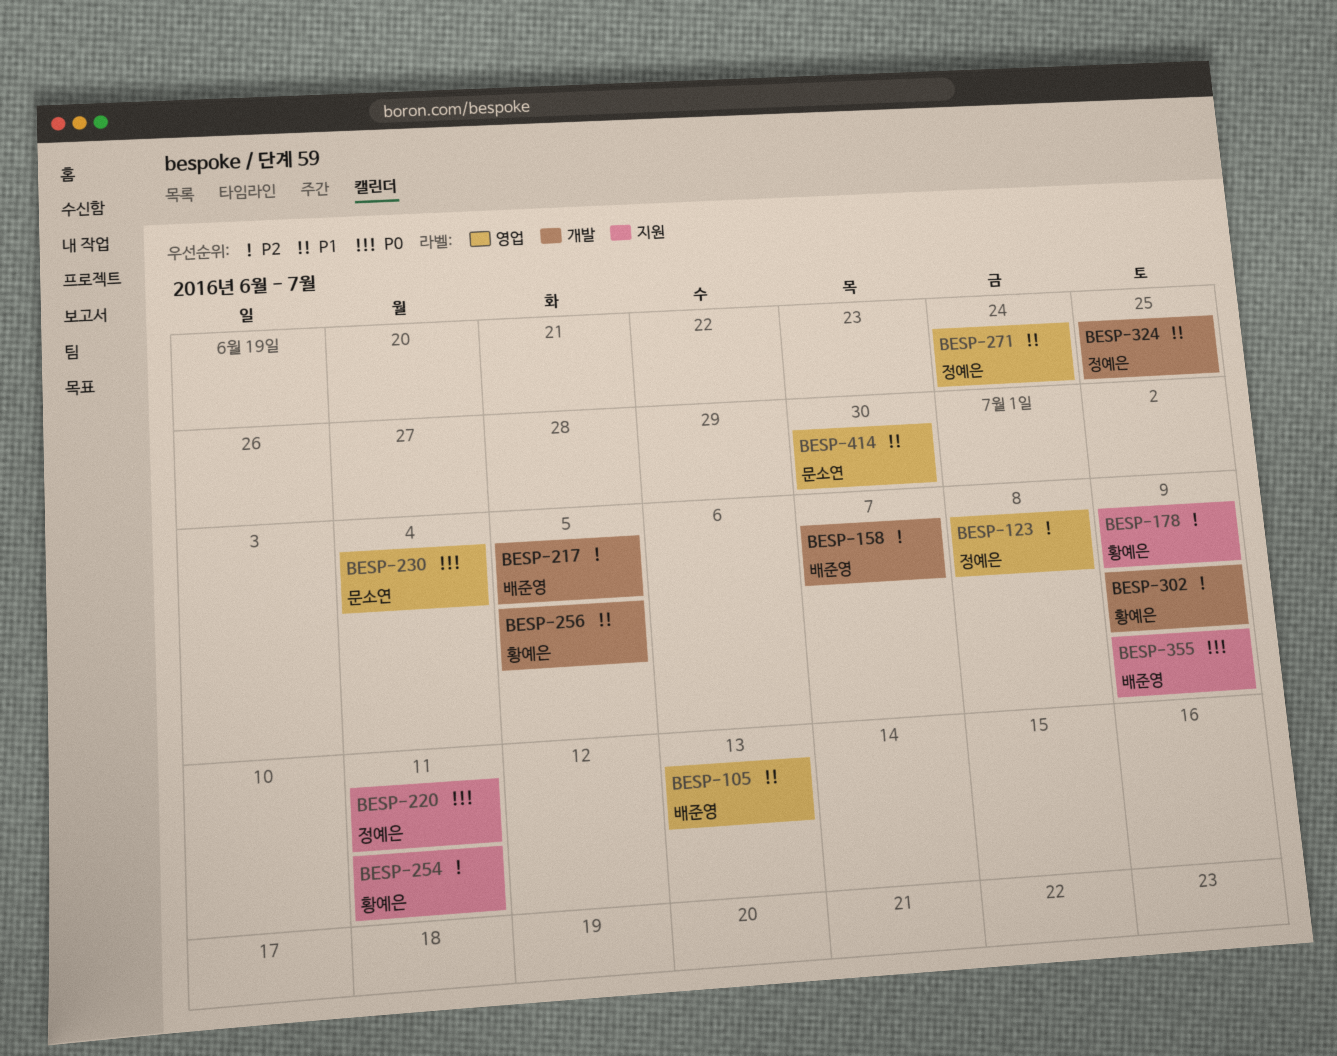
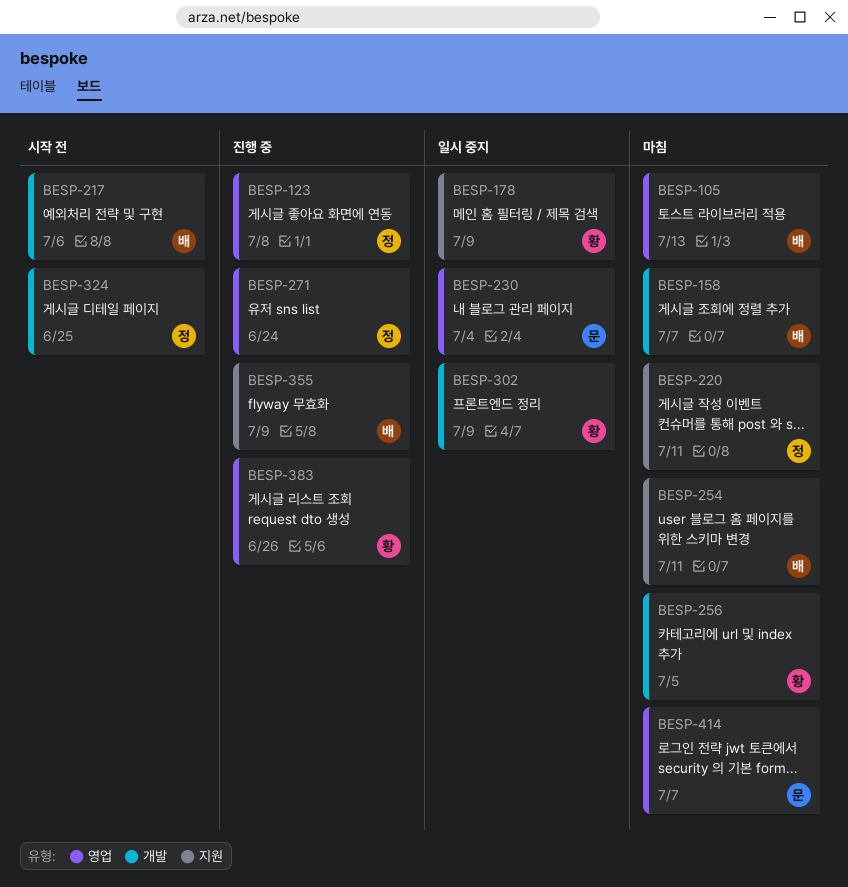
BESP-217, due: Jul 5 -> Jul 6
BESP-254, owner: 황예은 -> 배준영
BESP-383: none -> present
BESP-414, due: Jun 30 -> Jul 7

